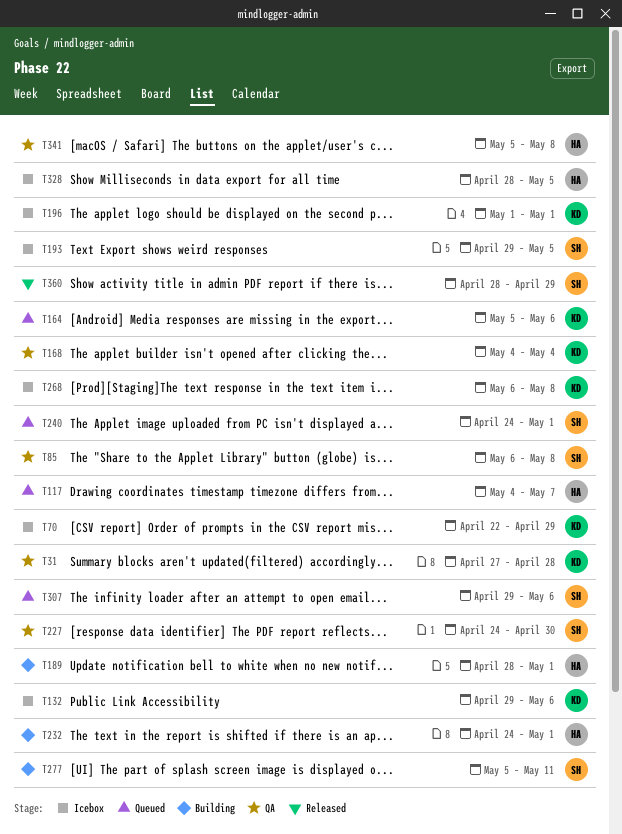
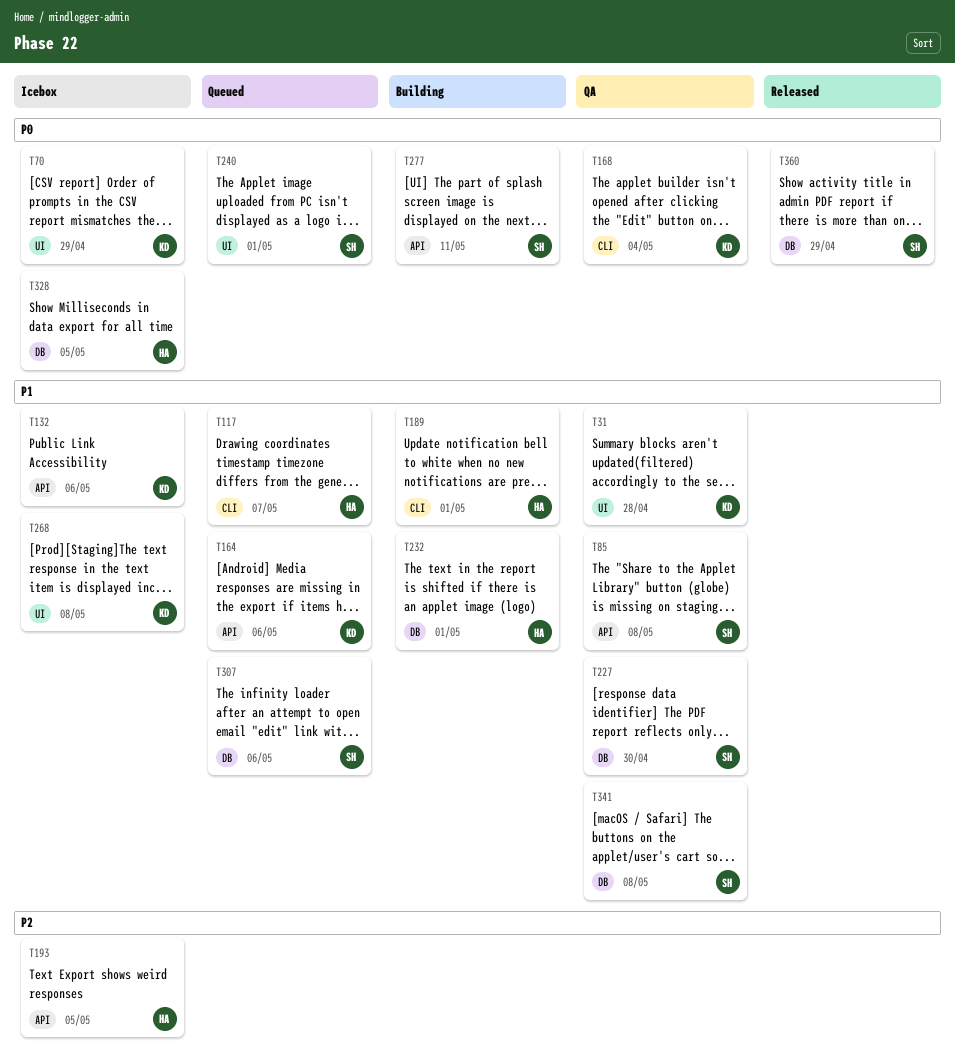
T193, owner: SH -> HA
T196: present -> none
T341, owner: HA -> SH

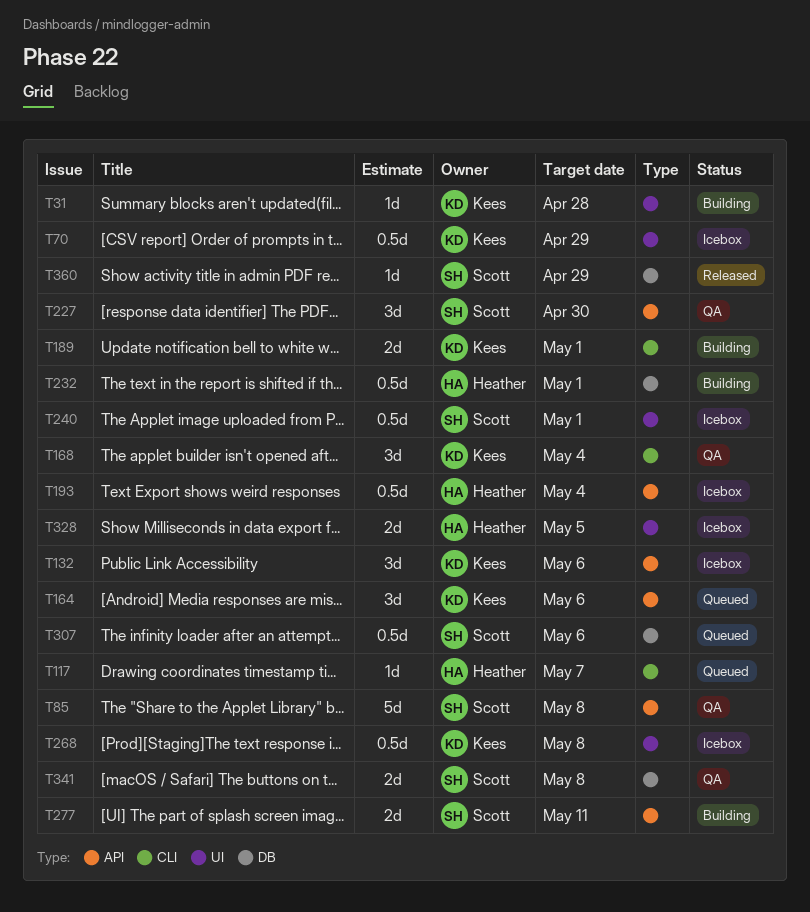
T31, status: QA -> Building
T189, owner: Heather -> Kees
T193, due: May 5 -> May 4
T227, label: DB -> API
T240, status: Queued -> Icebox
T328, label: DB -> UI

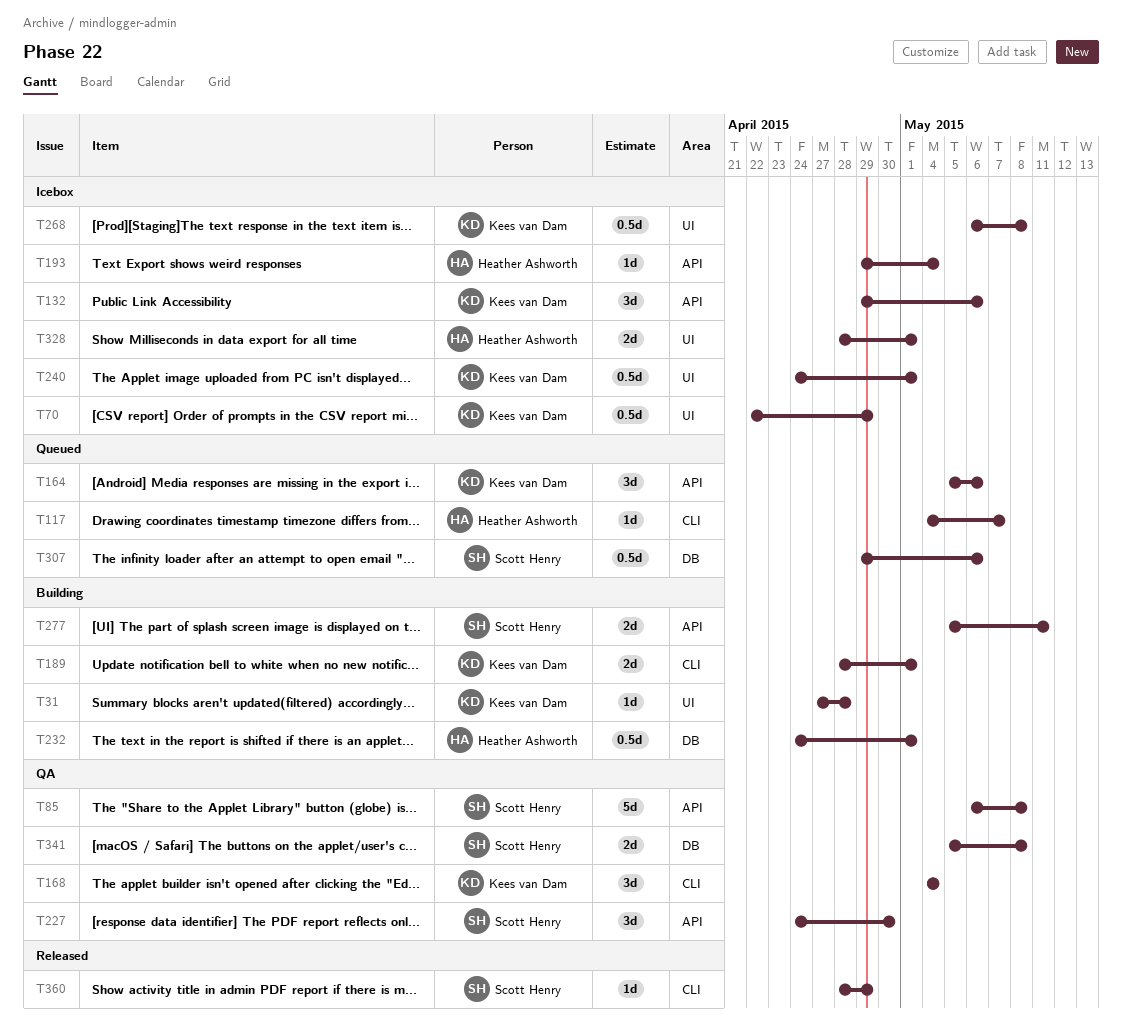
T193, estimate: 0.5d -> 1d
T240, owner: Scott Henry -> Kees van Dam
T328, due: May 5 -> May 1
T360, label: DB -> CLI

